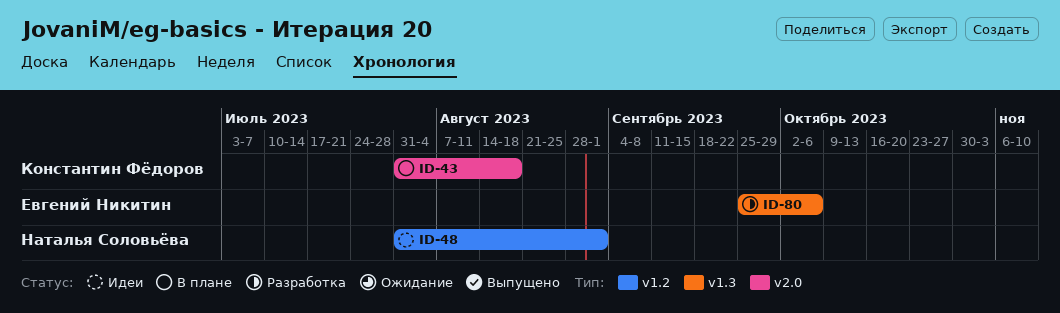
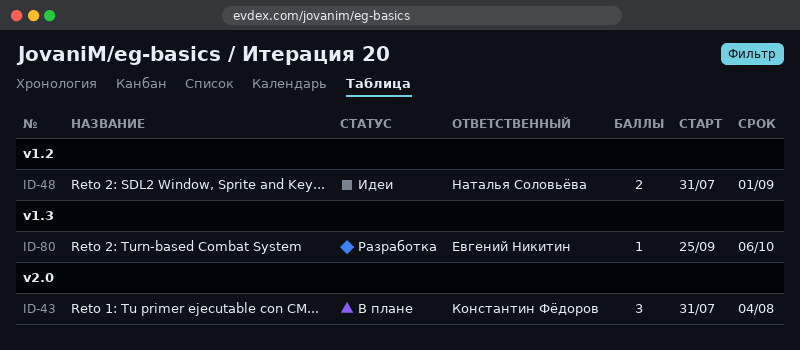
ID-43, due: Aug 18 -> Aug 4

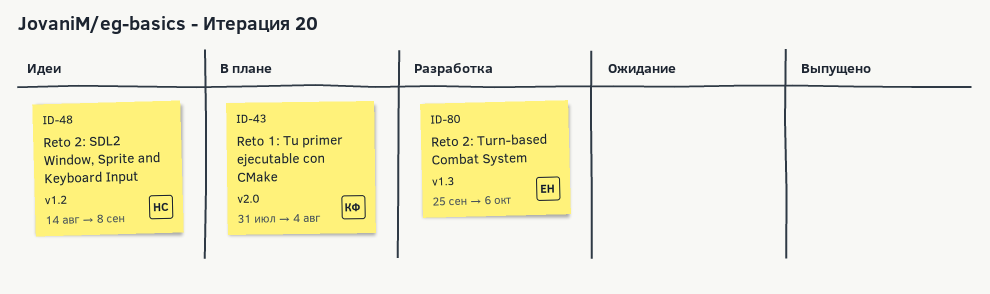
ID-48, start: Jul 31 -> Aug 14
ID-48, due: Sep 1 -> Sep 8

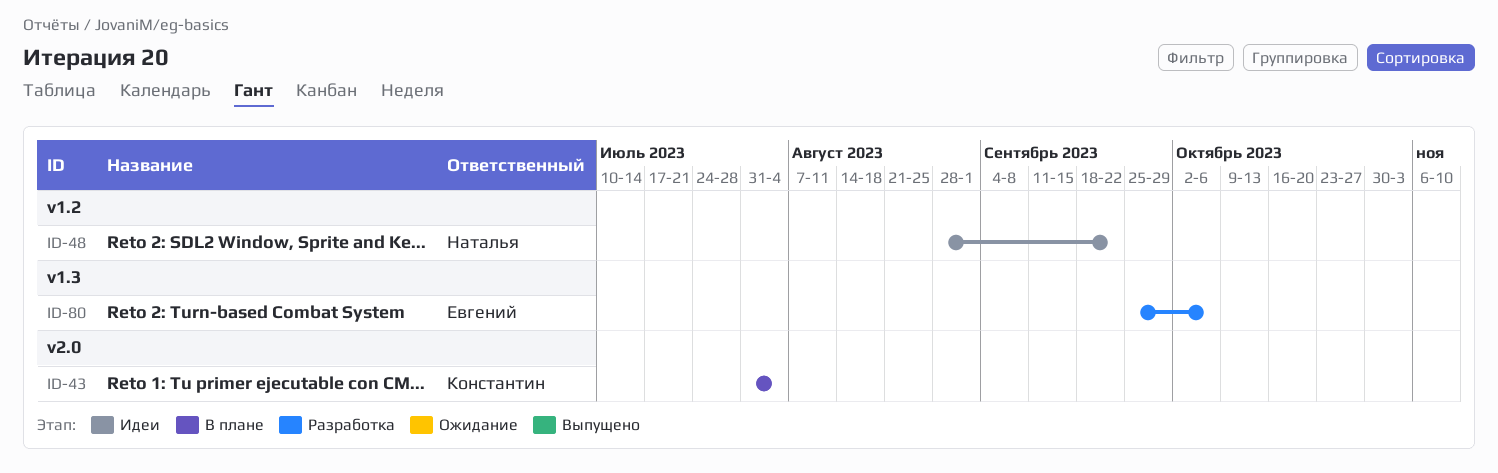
ID-48, start: Aug 14 -> Aug 28
ID-48, due: Sep 8 -> Sep 22

